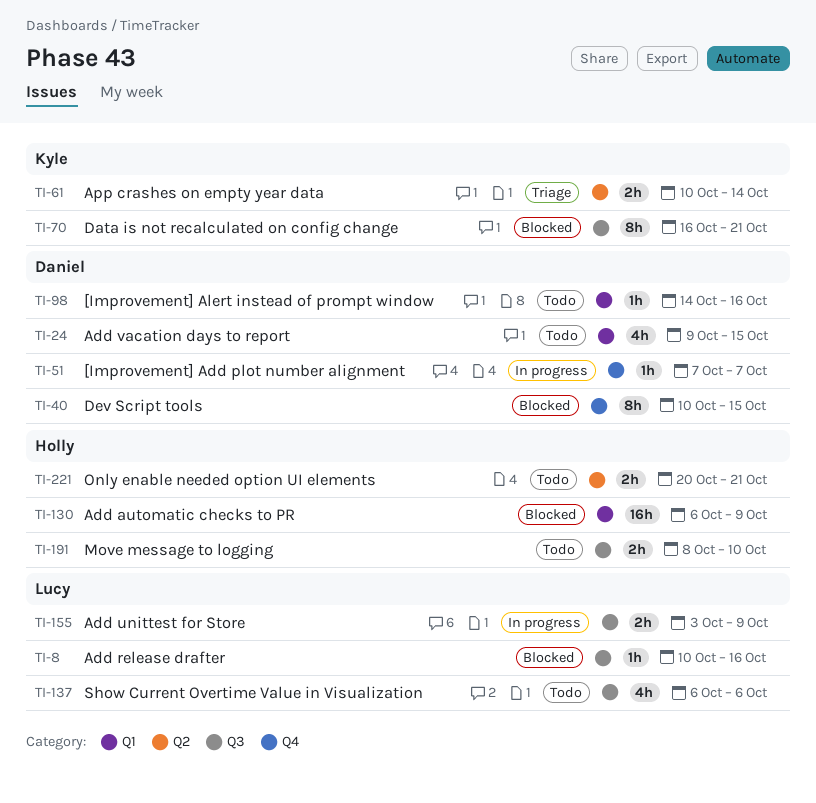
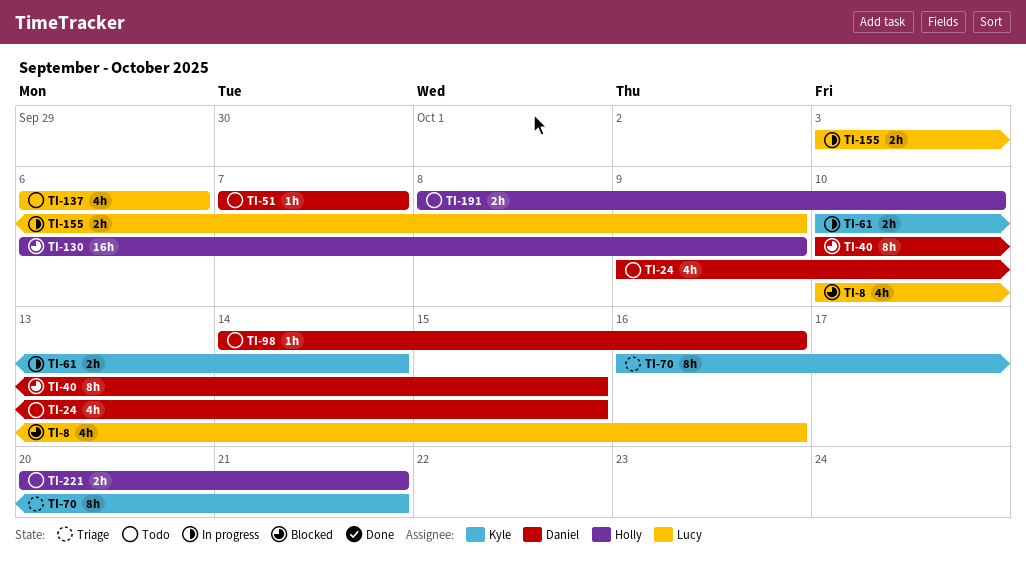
TI-8, estimate: 1h -> 4h
TI-51, status: In progress -> Todo
TI-61, status: Triage -> In progress
TI-70, status: Blocked -> Triage

